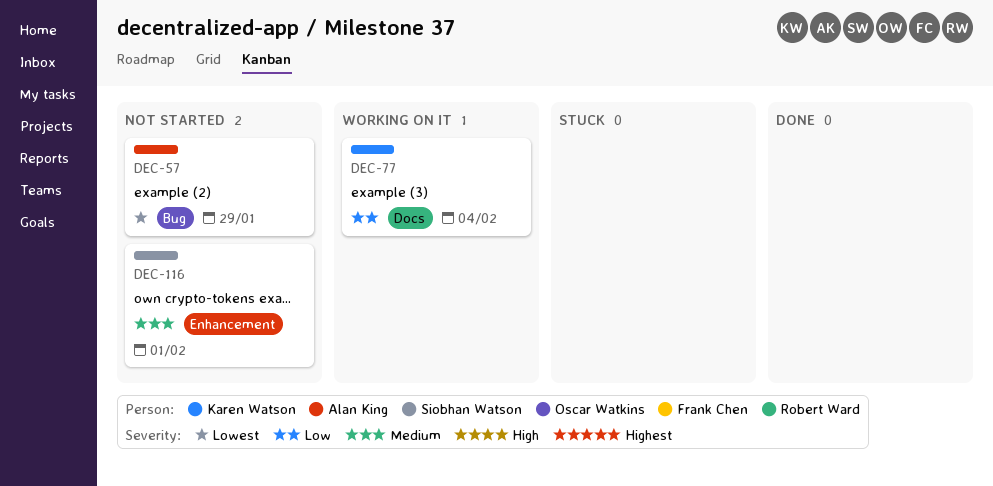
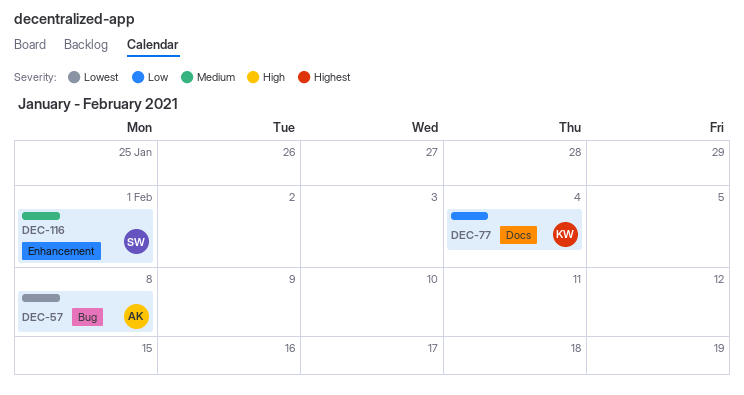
DEC-57, due: Jan 29 -> Feb 8

